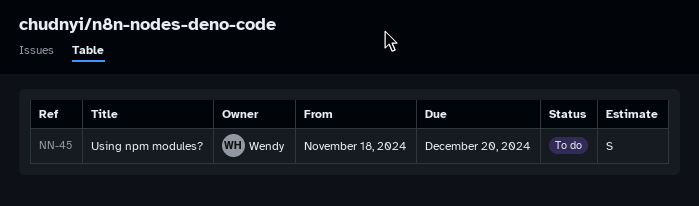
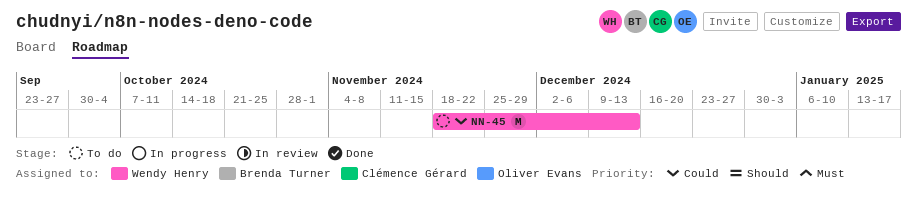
NN-45, estimate: S -> M
NN-45, due: Dec 20 -> Dec 13

